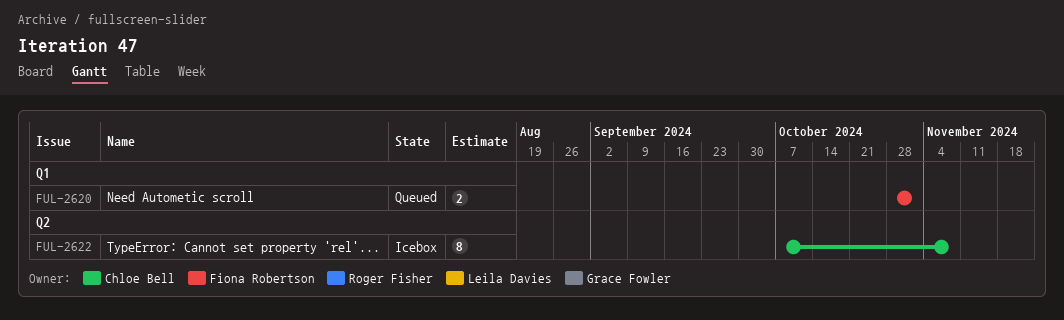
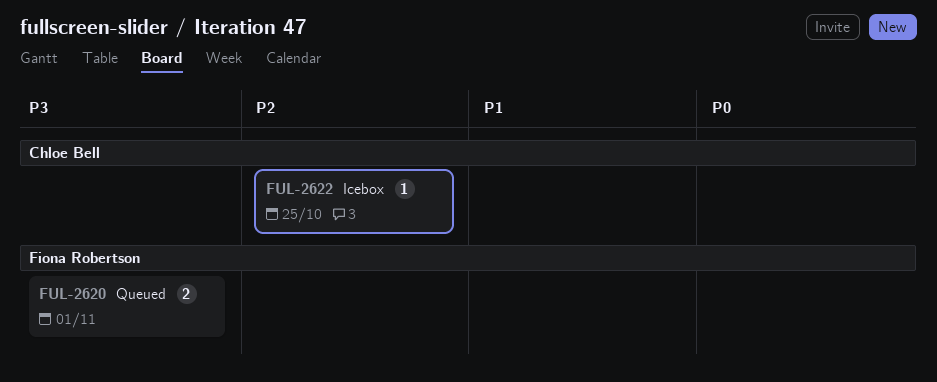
FUL-2622, estimate: 8 -> 1
FUL-2622, due: Nov 8 -> Oct 25

